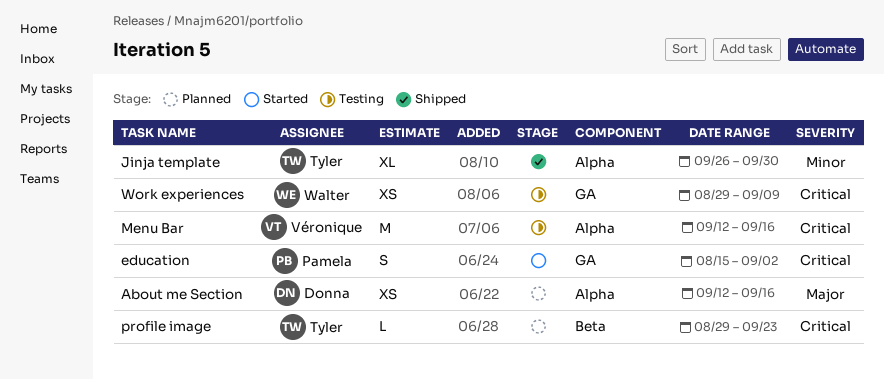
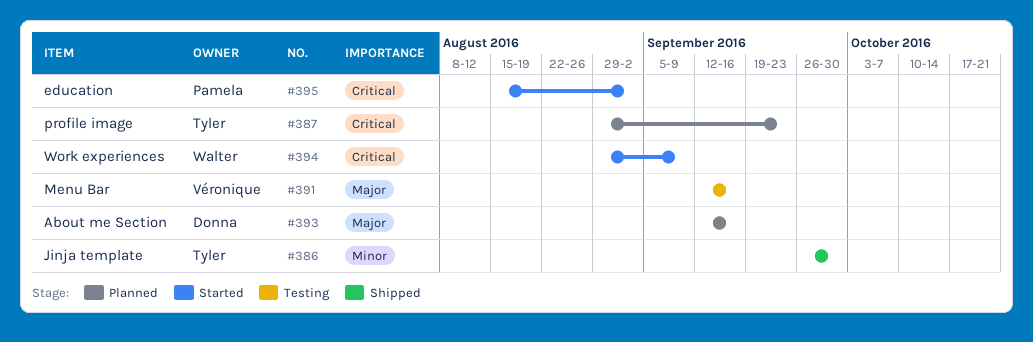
Menu Bar, priority: Critical -> Major
Work experiences, status: Testing -> Started

